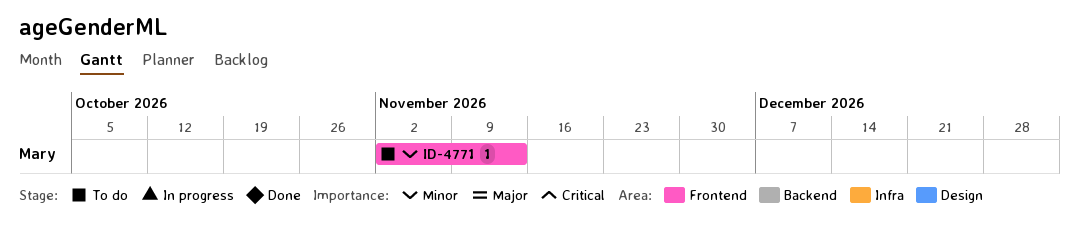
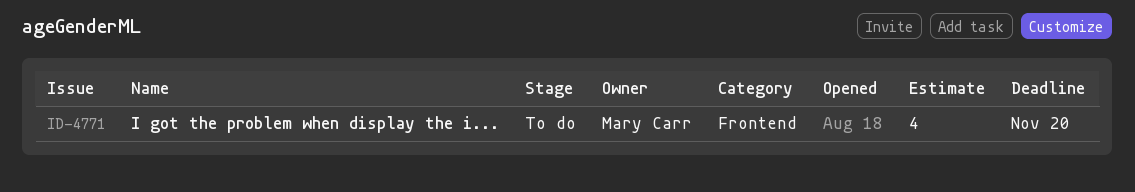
ID-4771, estimate: 1 -> 4
ID-4771, due: Nov 13 -> Nov 20

